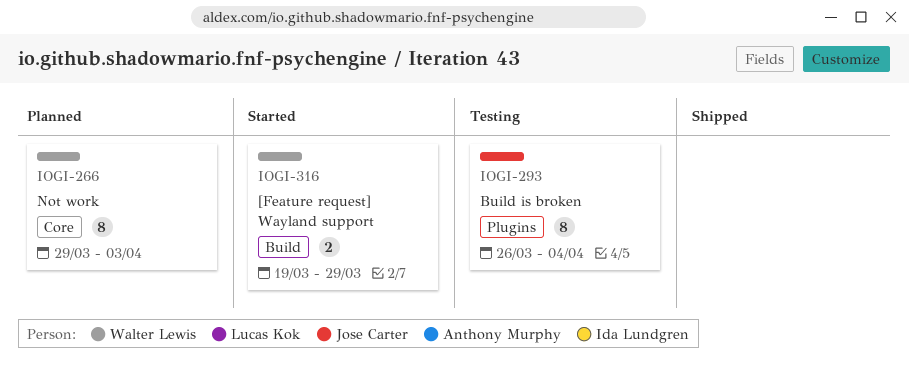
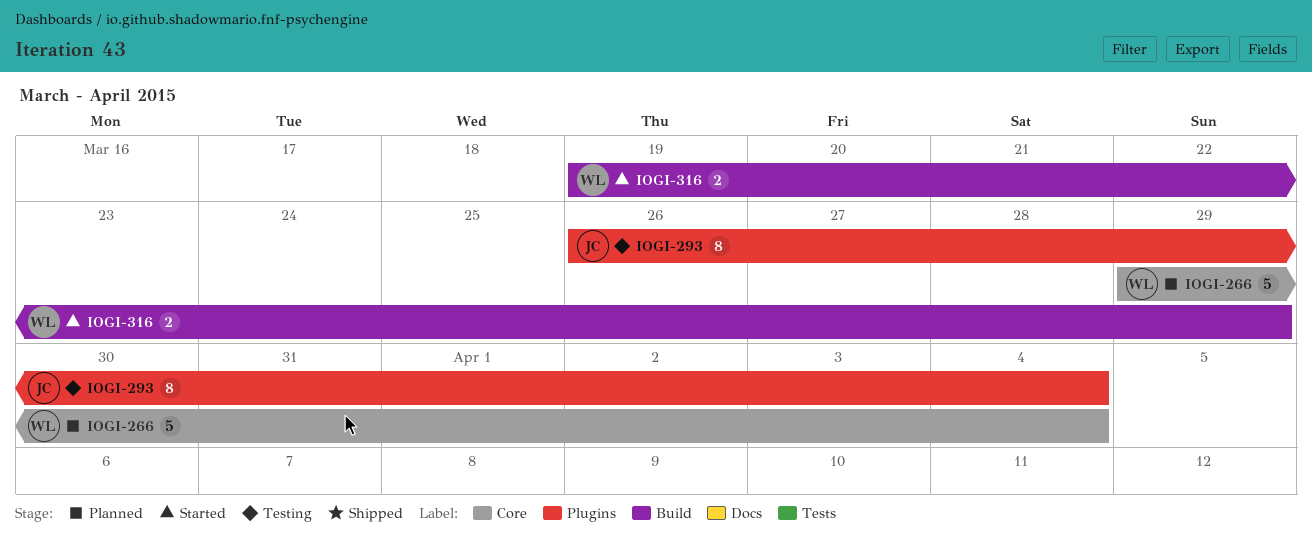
IOGI-266, estimate: 8 -> 5
IOGI-266, due: Apr 3 -> Apr 4

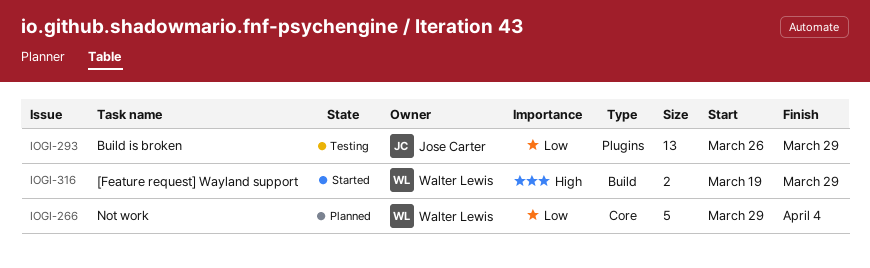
IOGI-293, estimate: 8 -> 13
IOGI-293, due: Apr 4 -> Mar 29

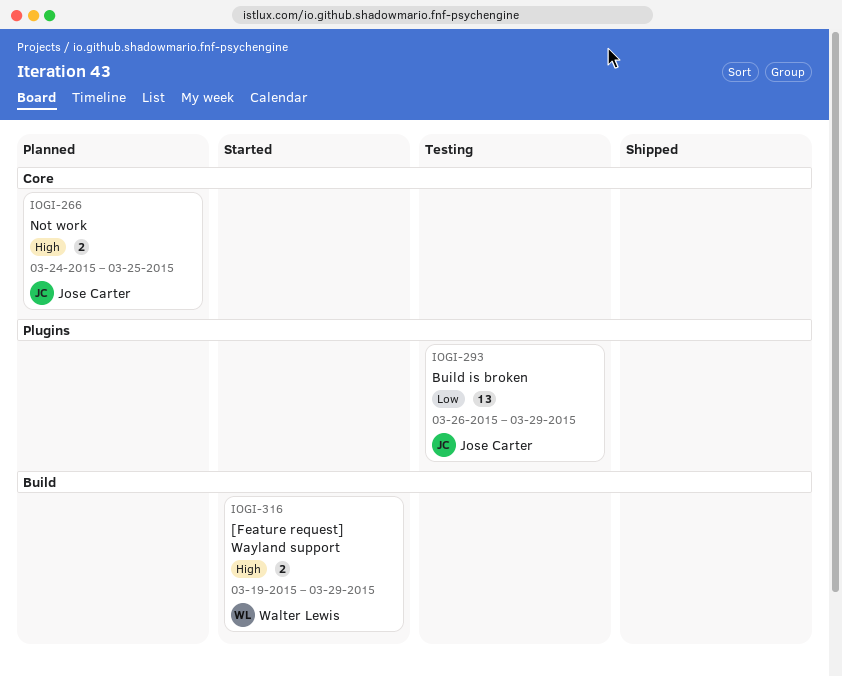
IOGI-266, owner: Walter Lewis -> Jose Carter
IOGI-266, priority: Low -> High
IOGI-266, estimate: 5 -> 2
IOGI-266, start: Mar 29 -> Mar 24
IOGI-266, due: Apr 4 -> Mar 25

